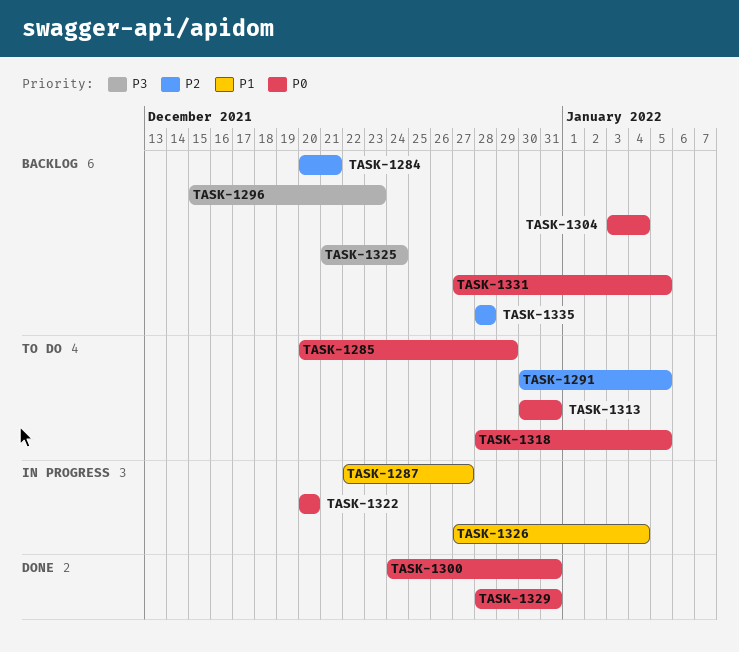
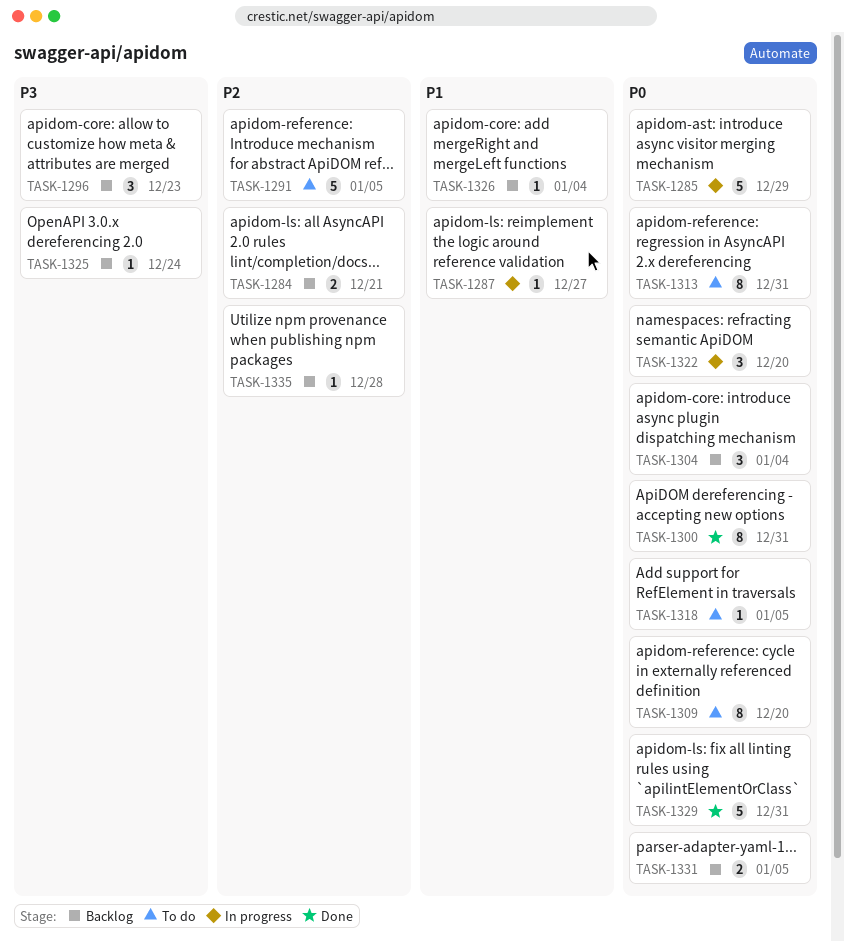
TASK-1285, status: To do -> In progress
TASK-1309: none -> present
TASK-1326, status: In progress -> Backlog

